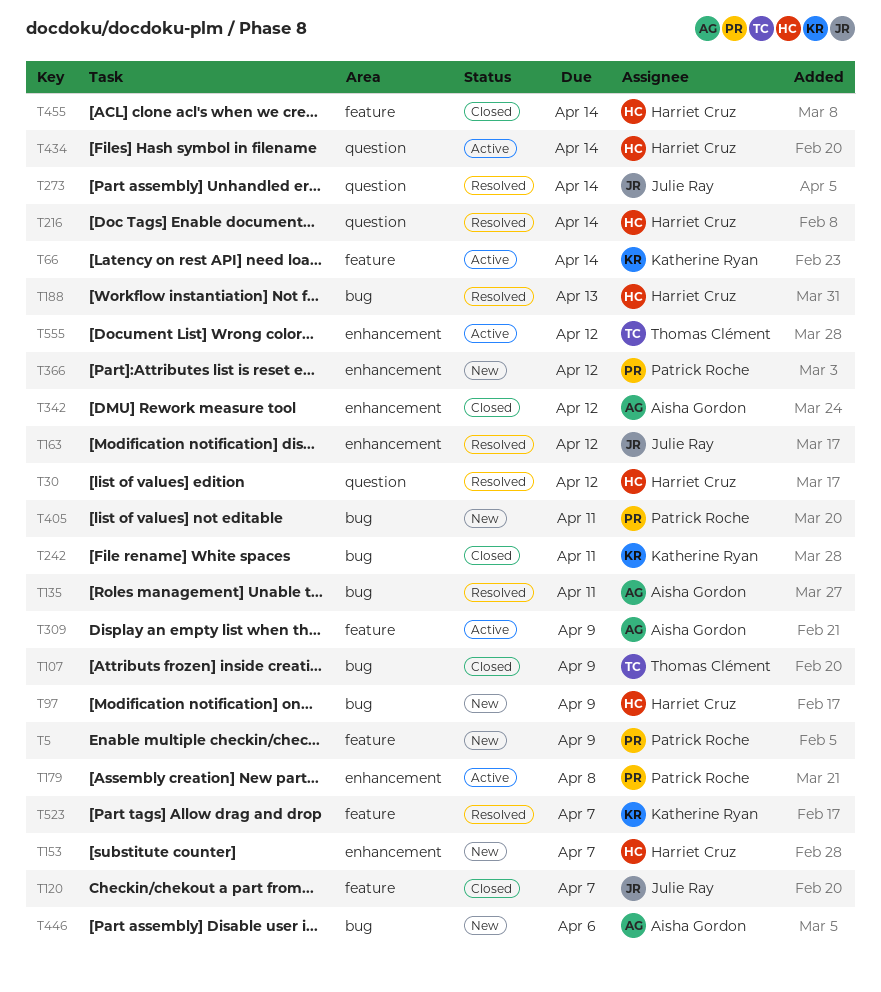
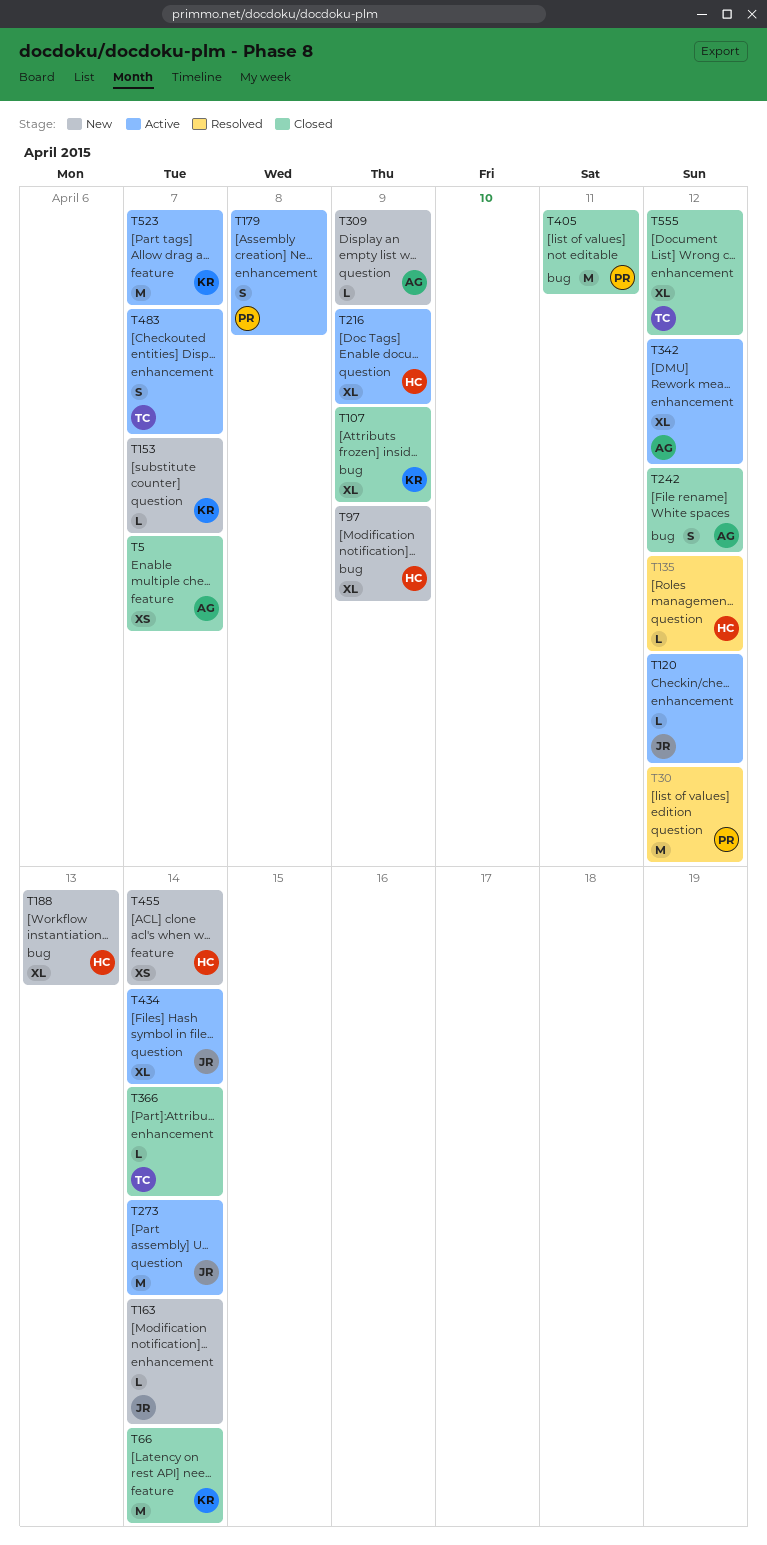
T5, status: New -> Closed
T5, owner: Patrick Roche -> Aisha Gordon
T5, due: Apr 9 -> Apr 7
T30, owner: Harriet Cruz -> Patrick Roche
T66, status: Active -> Closed
T107, owner: Thomas Clément -> Katherine Ryan
T120, status: Closed -> Active
T120, label: feature -> enhancement
T120, due: Apr 7 -> Apr 12
T135, owner: Aisha Gordon -> Harriet Cruz
T135, label: bug -> question
T135, due: Apr 11 -> Apr 12
T153, owner: Harriet Cruz -> Katherine Ryan
T153, label: enhancement -> question
T163, status: Resolved -> New
T163, due: Apr 12 -> Apr 14
T188, status: Resolved -> New
T216, status: Resolved -> Active
T216, due: Apr 14 -> Apr 9
T242, owner: Katherine Ryan -> Aisha Gordon
T242, due: Apr 11 -> Apr 12
T273, status: Resolved -> Active
T309, status: Active -> New
T309, label: feature -> question
T342, status: Closed -> Active
T366, status: New -> Closed
T366, owner: Patrick Roche -> Thomas Clément
T366, due: Apr 12 -> Apr 14
T405, status: New -> Closed
T434, owner: Harriet Cruz -> Julie Ray
T446: present -> none
T455, status: Closed -> New
T483: none -> present
T523, status: Resolved -> Active
T555, status: Active -> Closed

